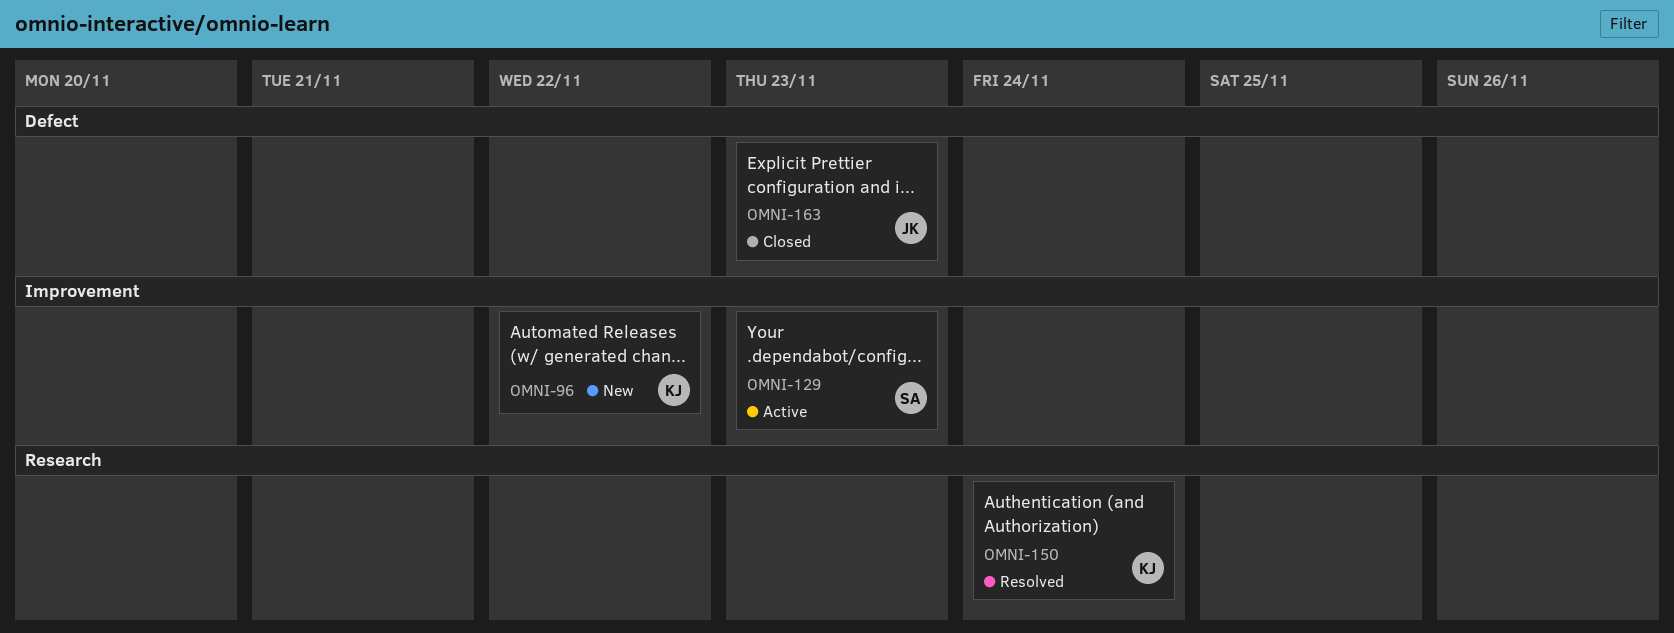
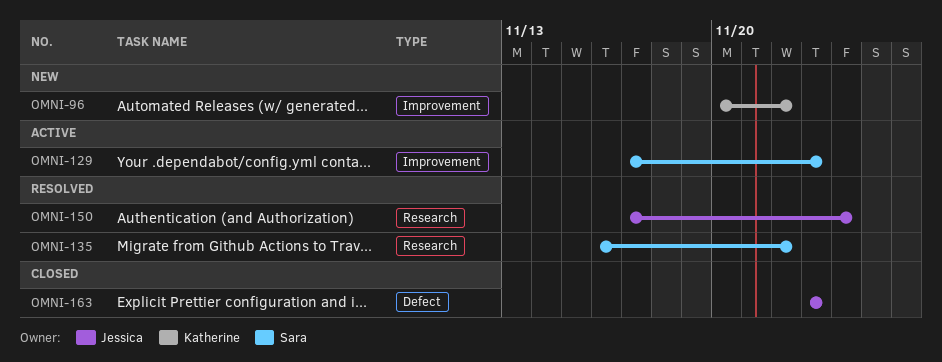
OMNI-135: none -> present
OMNI-150, owner: Katherine -> Jessica

